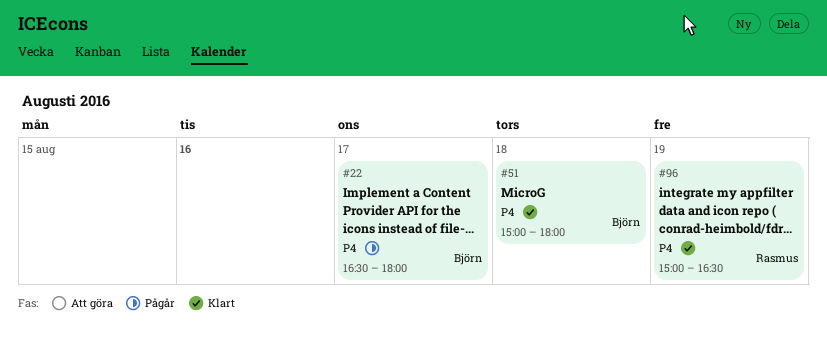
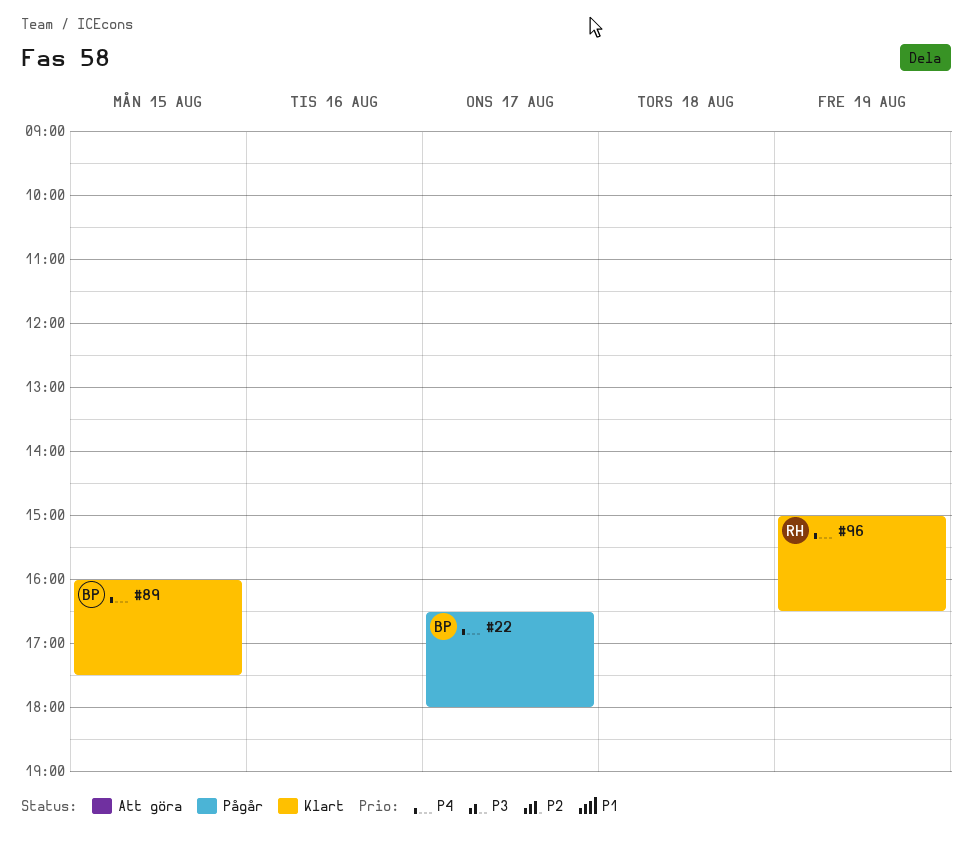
#51: present -> none
#89: none -> present

